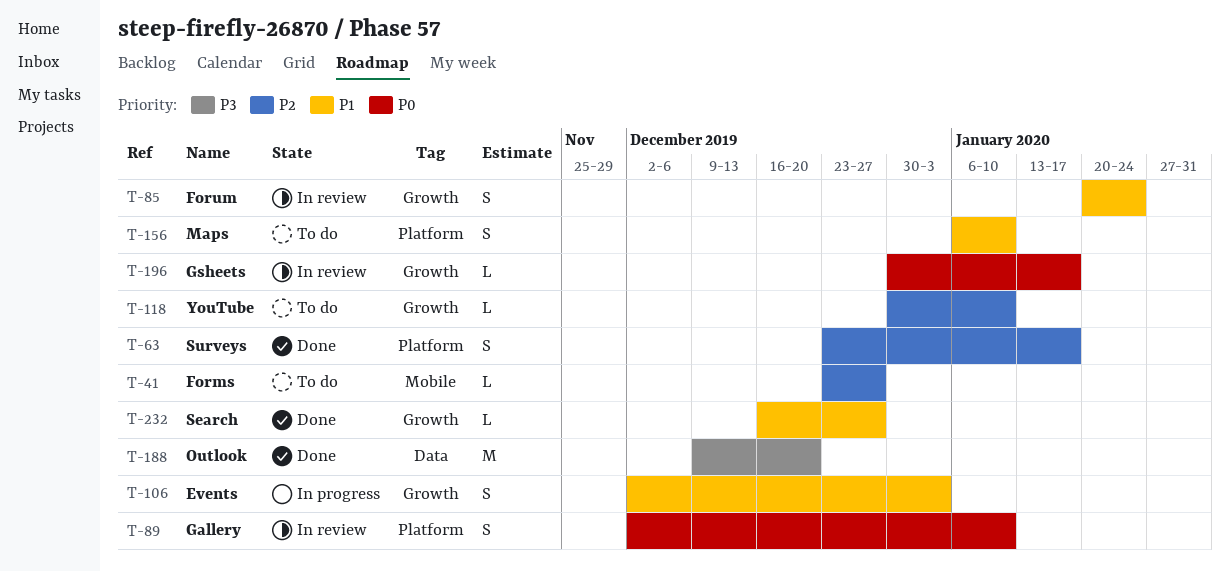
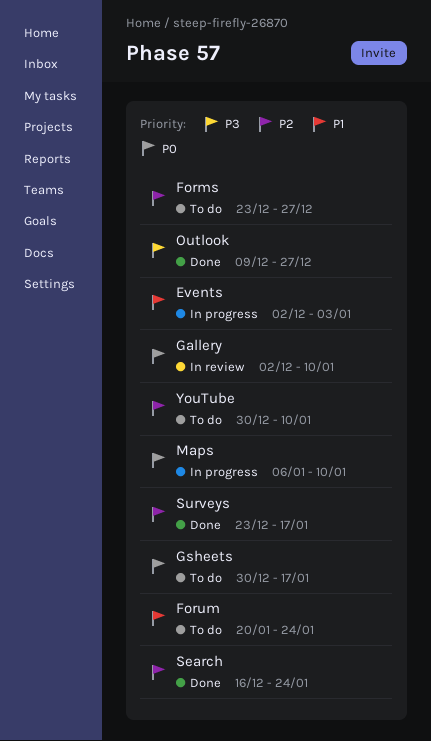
Forum, status: In review -> To do
Gsheets, status: In review -> To do
Maps, status: To do -> In progress
Maps, priority: P1 -> P0
Outlook, due: Dec 20 -> Dec 27
Search, priority: P1 -> P2
Search, due: Dec 27 -> Jan 24

